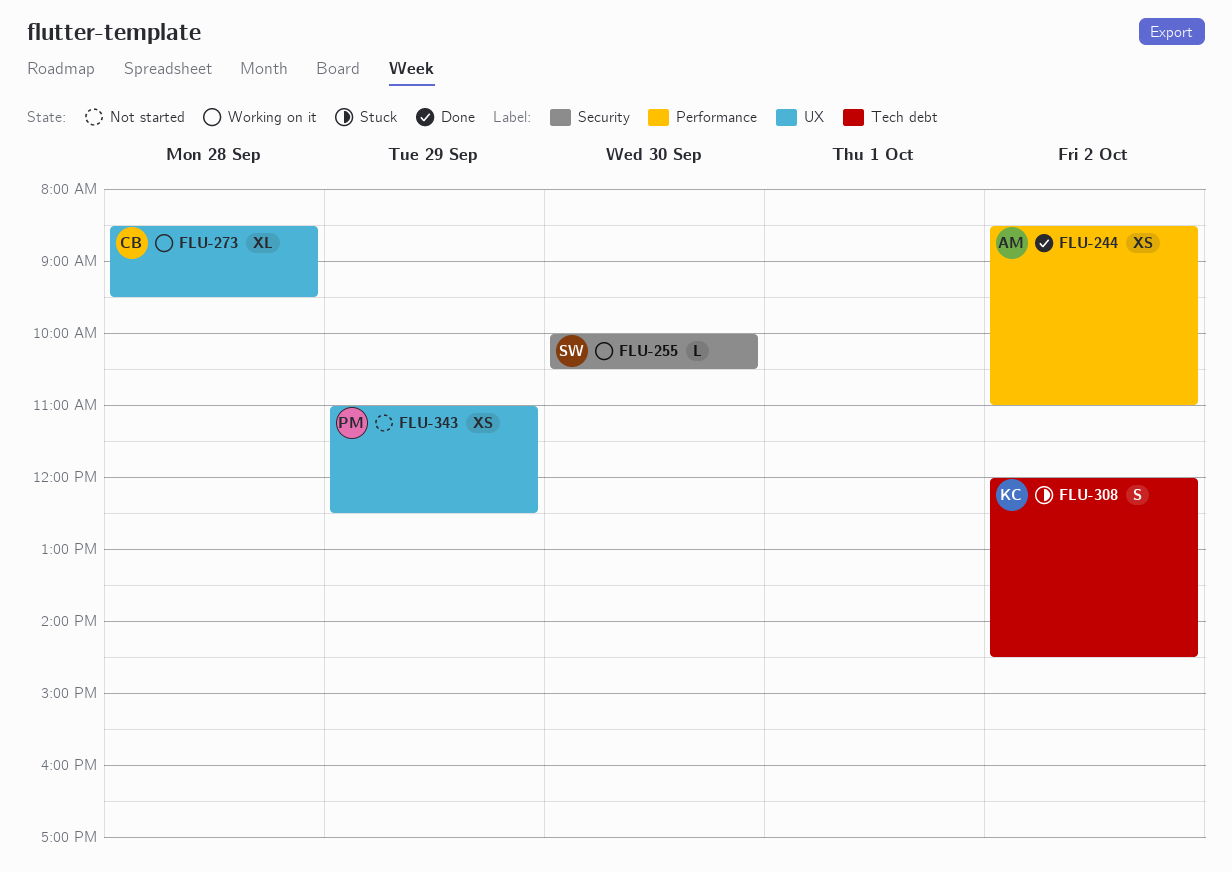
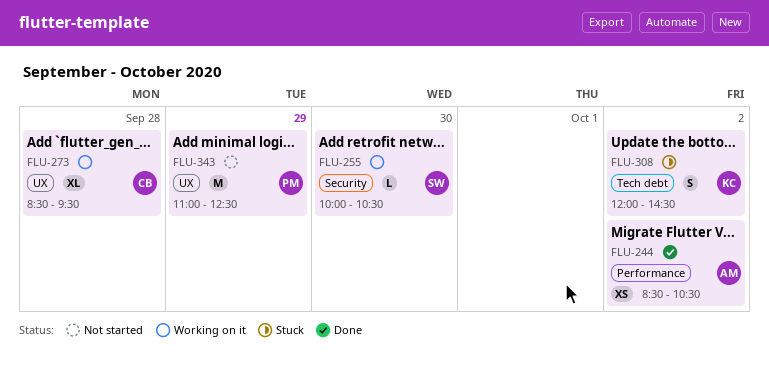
FLU-244, ends: 11:00 -> 10:30
FLU-343, estimate: XS -> M

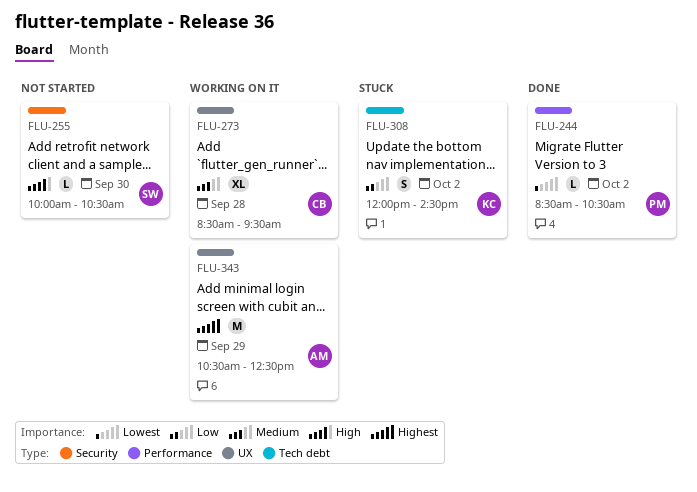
FLU-244, owner: AM -> PM
FLU-244, estimate: XS -> L
FLU-255, status: Working on it -> Not started
FLU-343, status: Not started -> Working on it
FLU-343, owner: PM -> AM
FLU-343, begins: 11:00 -> 10:30

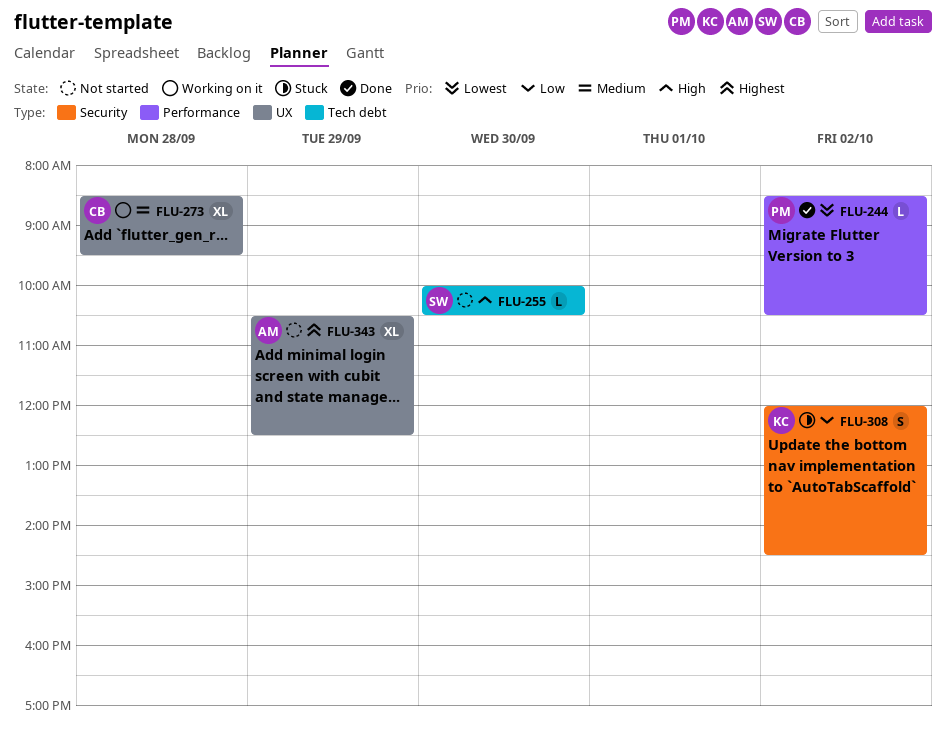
FLU-255, label: Security -> Tech debt
FLU-308, label: Tech debt -> Security
FLU-343, status: Working on it -> Not started
FLU-343, estimate: M -> XL

